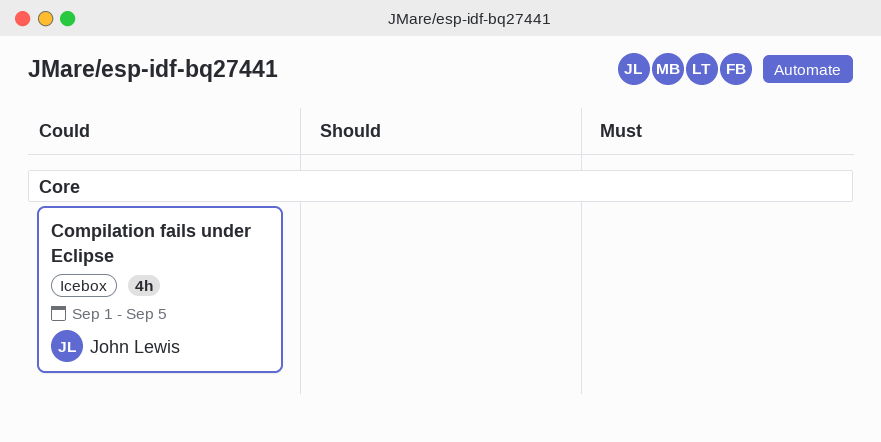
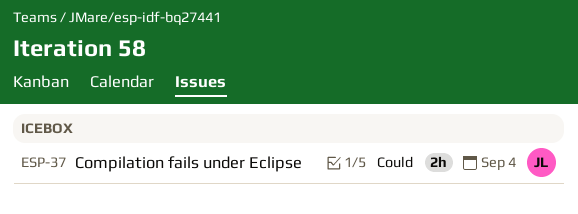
Compilation fails under Eclipse, estimate: 4h -> 2h
Compilation fails under Eclipse, due: Sep 5 -> Sep 4

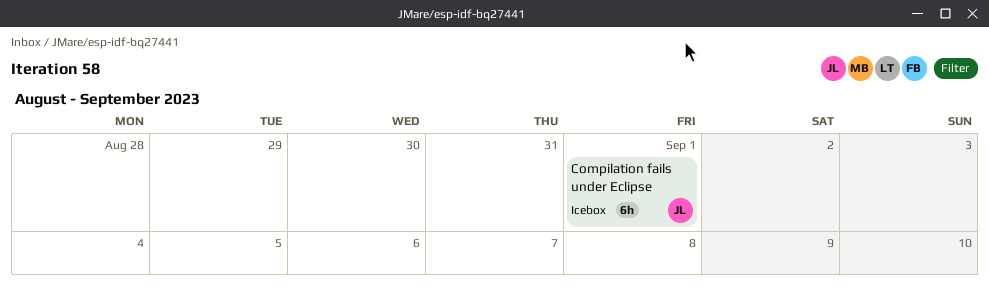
Compilation fails under Eclipse, estimate: 2h -> 6h
Compilation fails under Eclipse, due: Sep 4 -> Sep 1

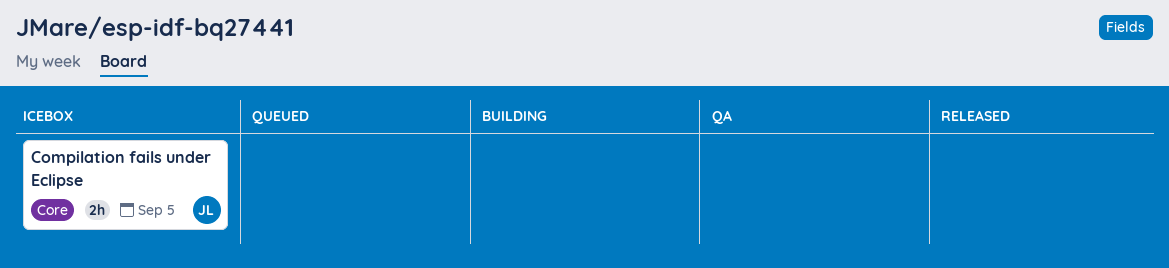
Compilation fails under Eclipse, estimate: 6h -> 2h
Compilation fails under Eclipse, due: Sep 1 -> Sep 5

